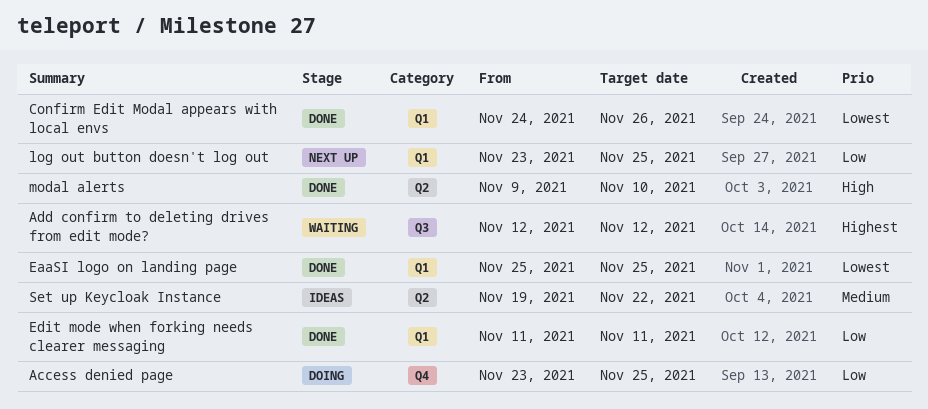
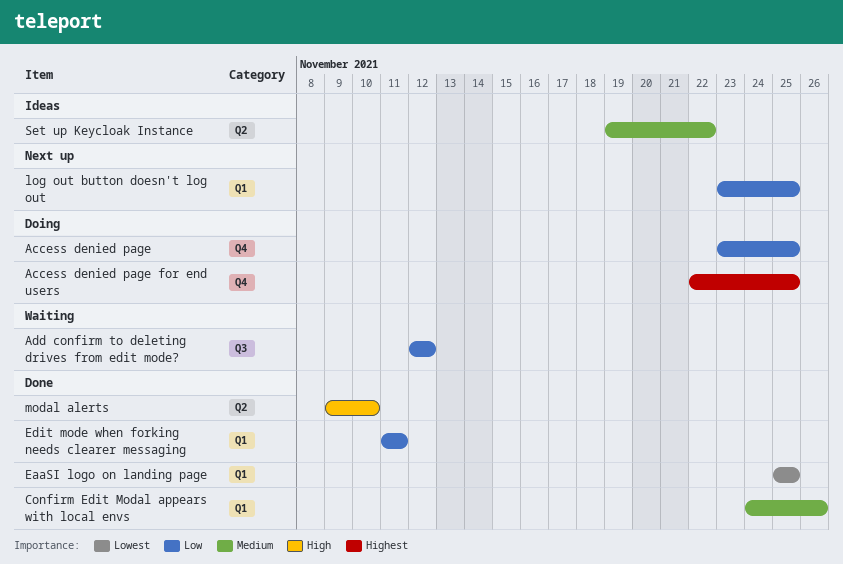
Access denied page for end users: none -> present
Add confirm to deleting drives from edit mode?, priority: Highest -> Low
Confirm Edit Modal appears with local envs, priority: Lowest -> Medium

